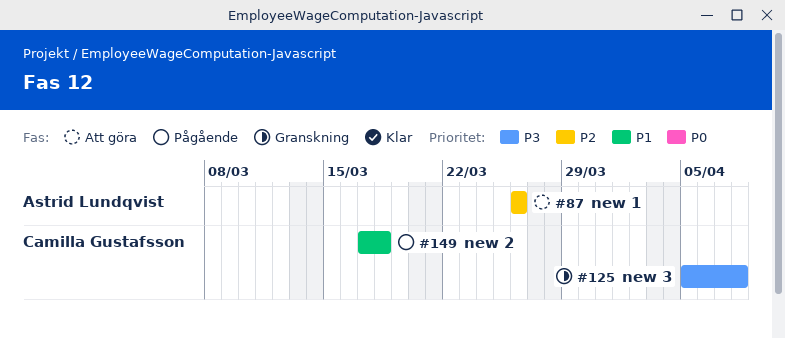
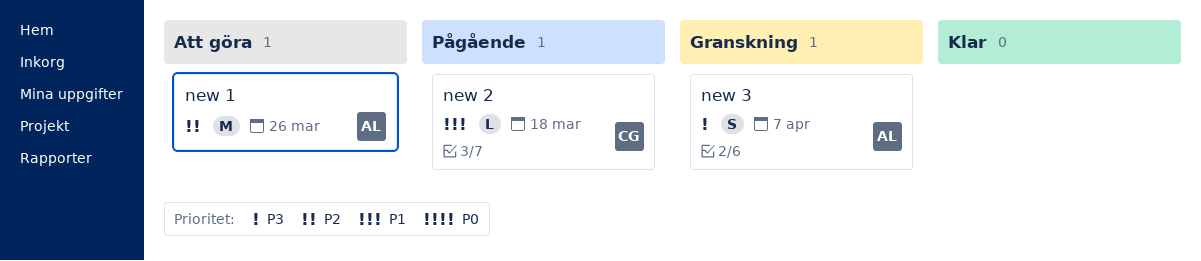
new 3, owner: Camilla Gustafsson -> Astrid Lundqvist
new 3, due: Apr 8 -> Apr 7

